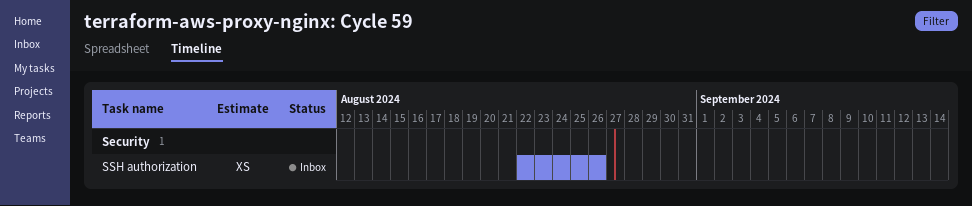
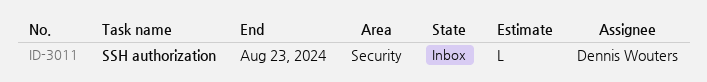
SSH authorization, estimate: XS -> L
SSH authorization, due: Aug 26 -> Aug 23

